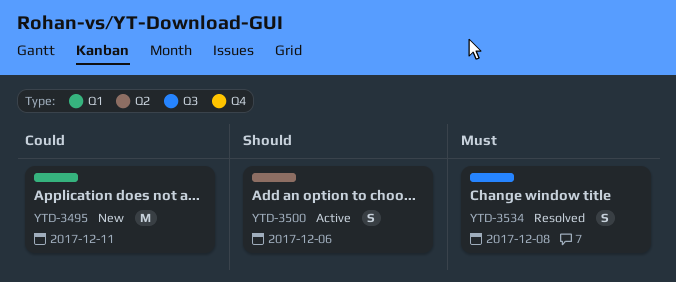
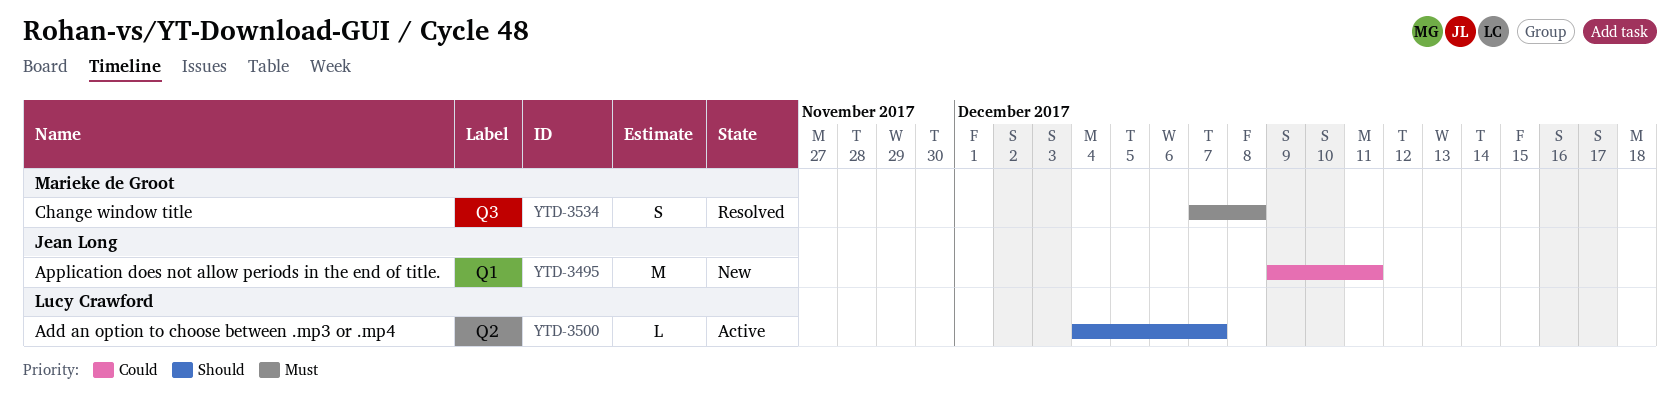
YTD-3500, estimate: S -> L
YTD-3500, due: Dec 6 -> Dec 7

